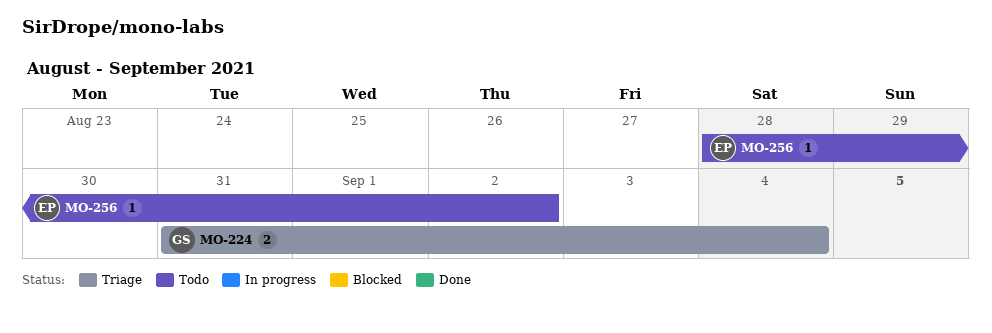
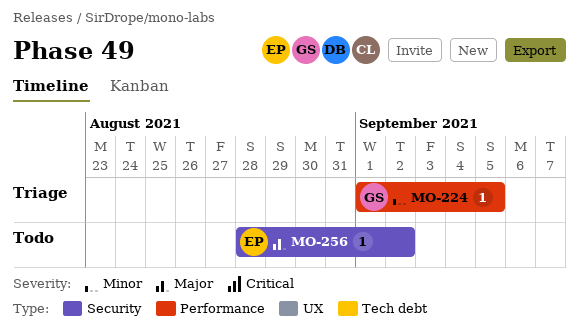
MO-224, estimate: 2 -> 1
MO-224, start: Aug 31 -> Sep 1
MO-224, due: Sep 4 -> Sep 5

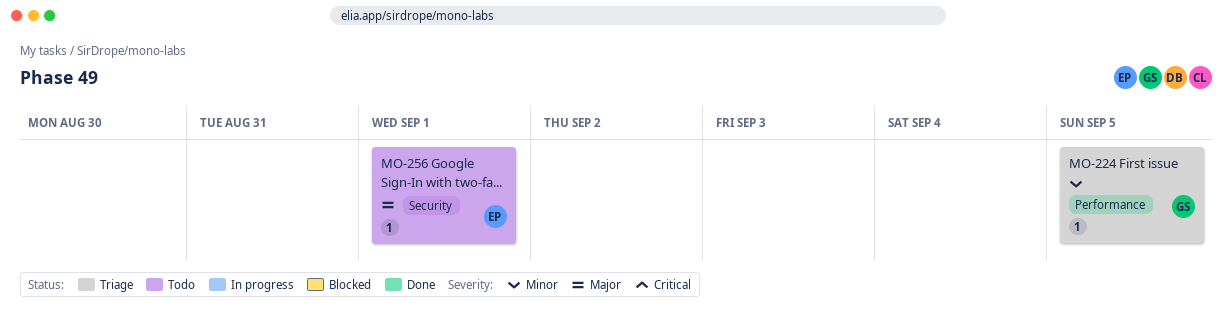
MO-256, due: Sep 2 -> Sep 1

